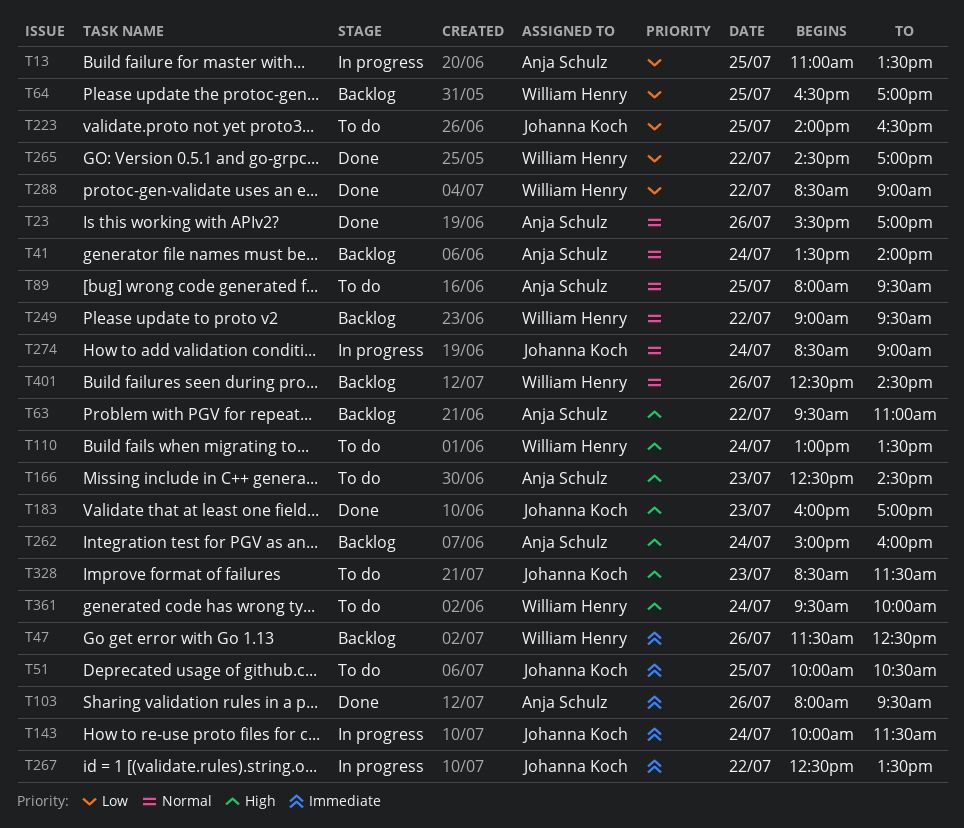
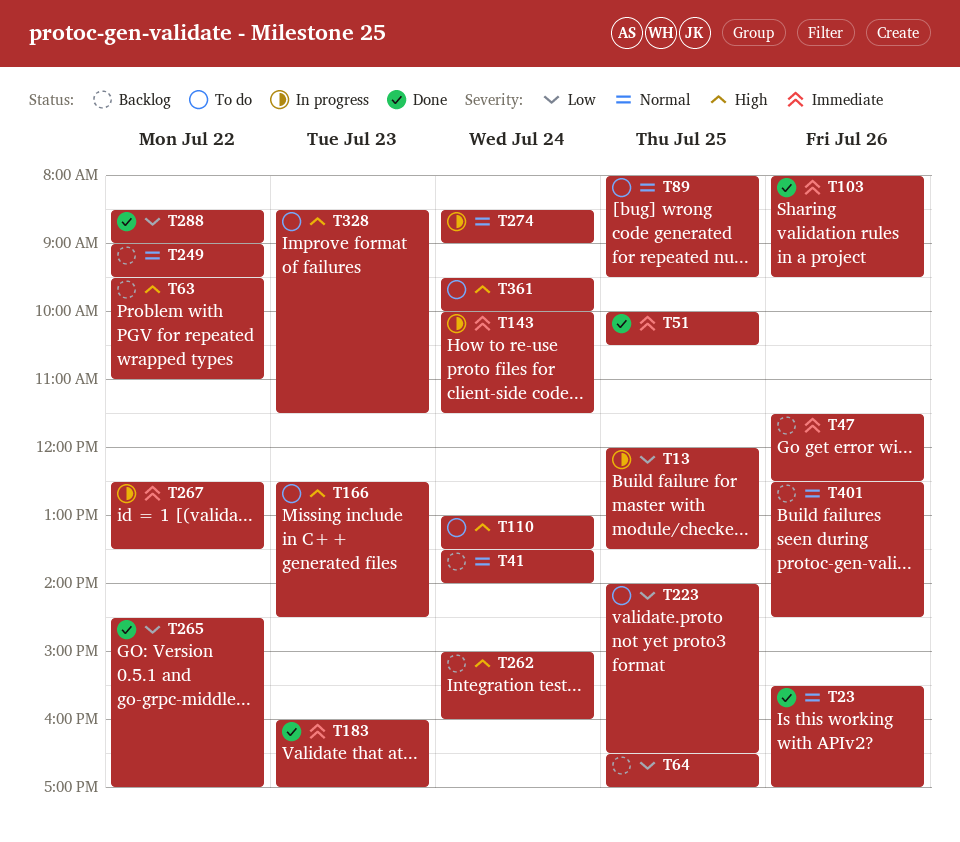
T13, begins: 11:00 -> 12:00
T51, status: To do -> Done
T183, priority: High -> Immediate

